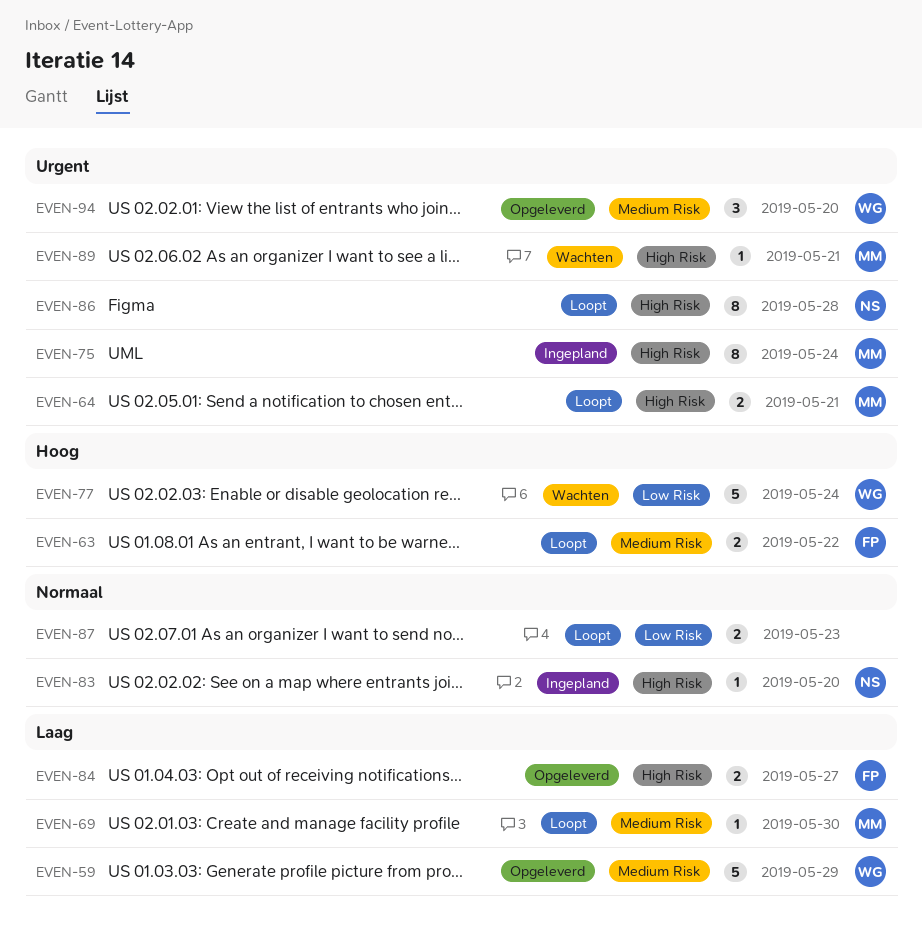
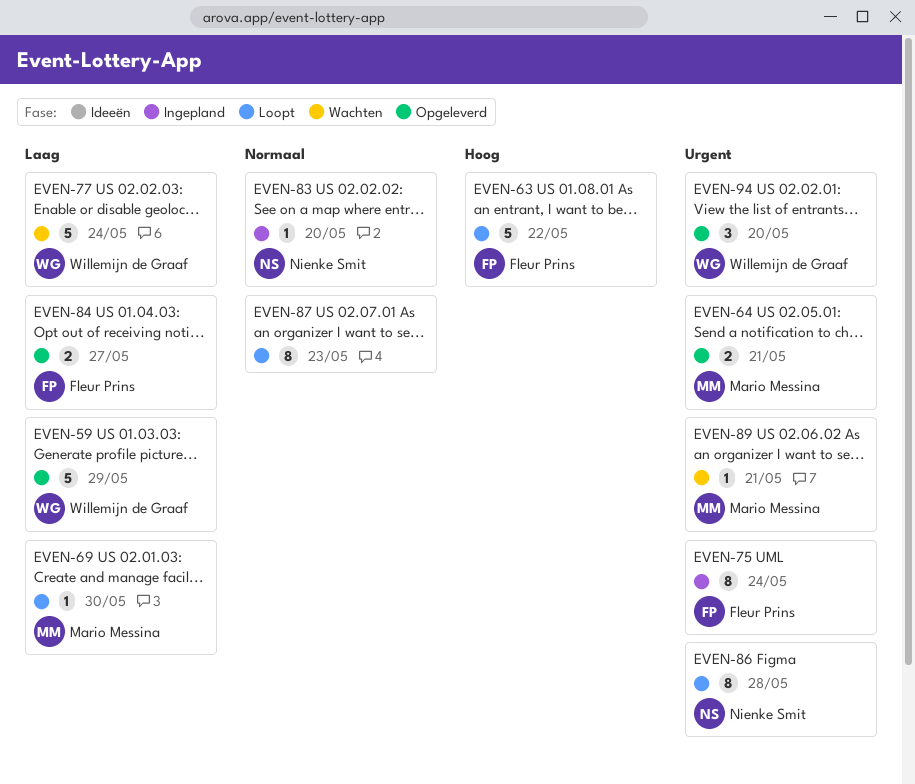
EVEN-63, estimate: 2 -> 5
EVEN-64, status: Loopt -> Opgeleverd
EVEN-75, owner: Mario Messina -> Fleur Prins
EVEN-77, priority: Hoog -> Laag
EVEN-87, estimate: 2 -> 8

